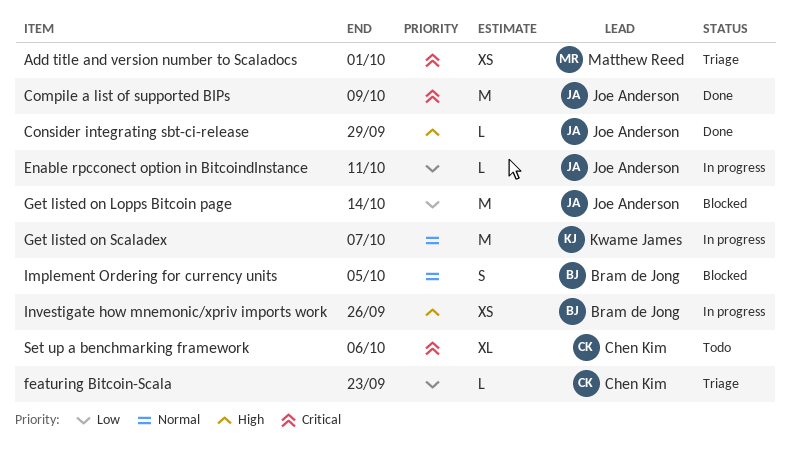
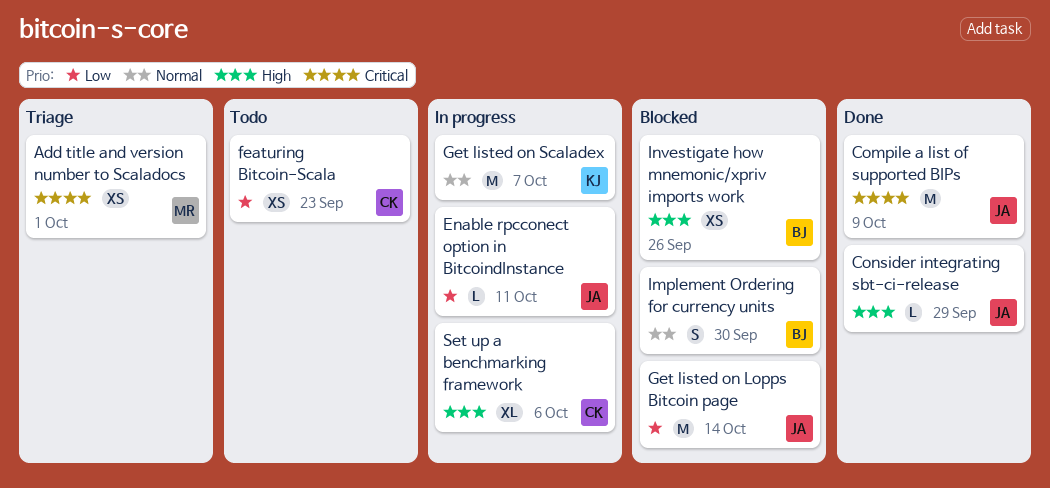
featuring Bitcoin-Scala, status: Triage -> Todo
featuring Bitcoin-Scala, estimate: L -> XS
Implement Ordering for currency units, due: Oct 5 -> Sep 30
Investigate how mnemonic/xpriv imports work, status: In progress -> Blocked
Set up a benchmarking framework, status: Todo -> In progress
Set up a benchmarking framework, priority: Critical -> High

